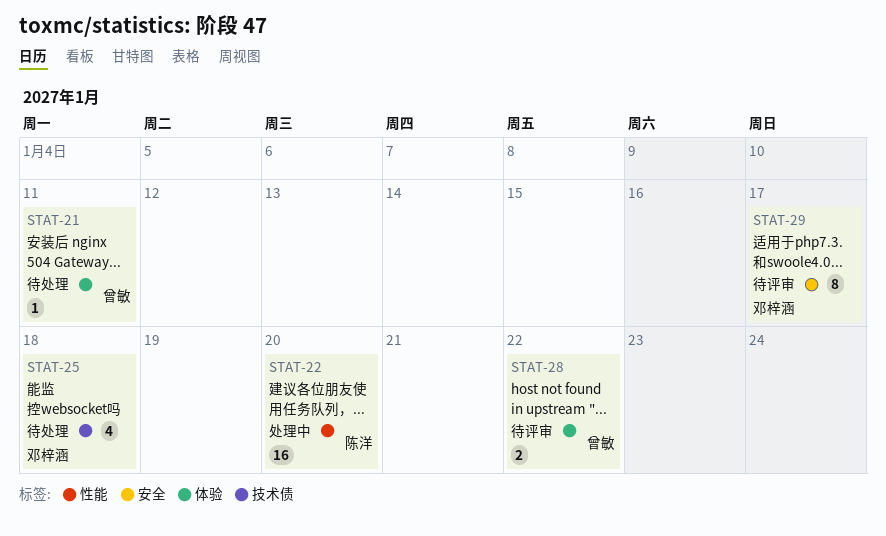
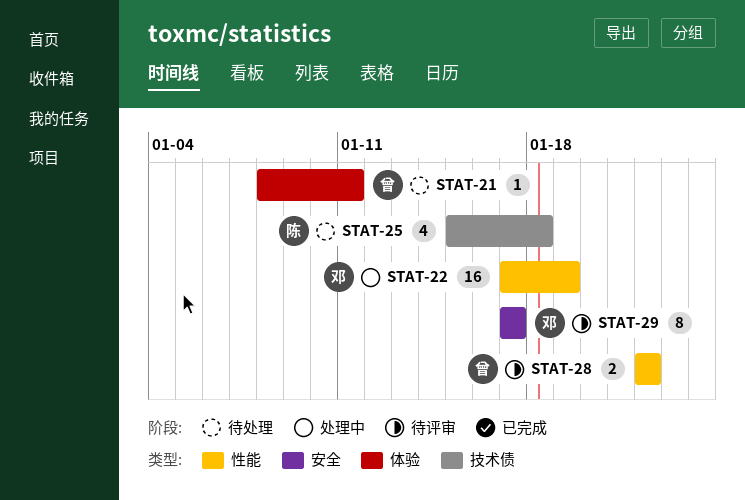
STAT-22, owner: 陈洋 -> 邓梓涵
STAT-22, due: Jan 20 -> Jan 19
STAT-25, owner: 邓梓涵 -> 陈洋
STAT-28, label: 体验 -> 性能

